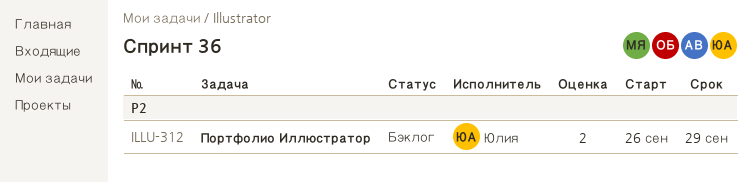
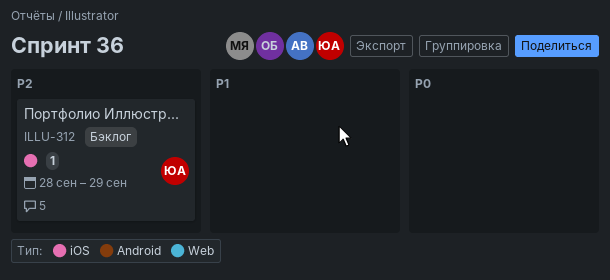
ILLU-312, estimate: 2 -> 1
ILLU-312, start: Sep 26 -> Sep 28

